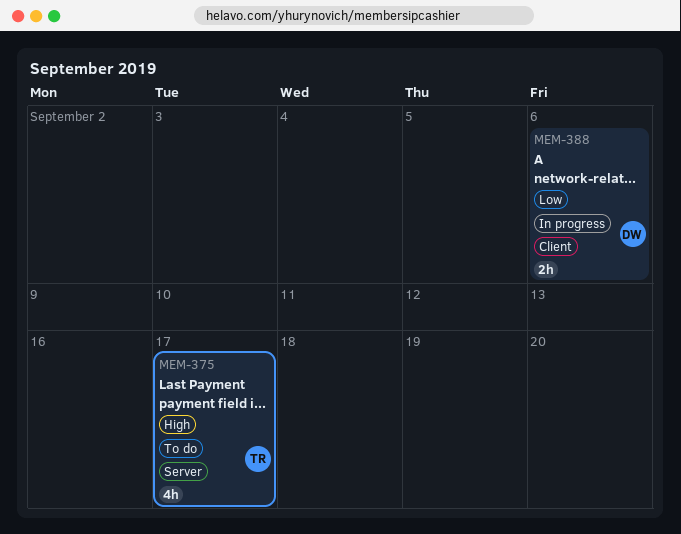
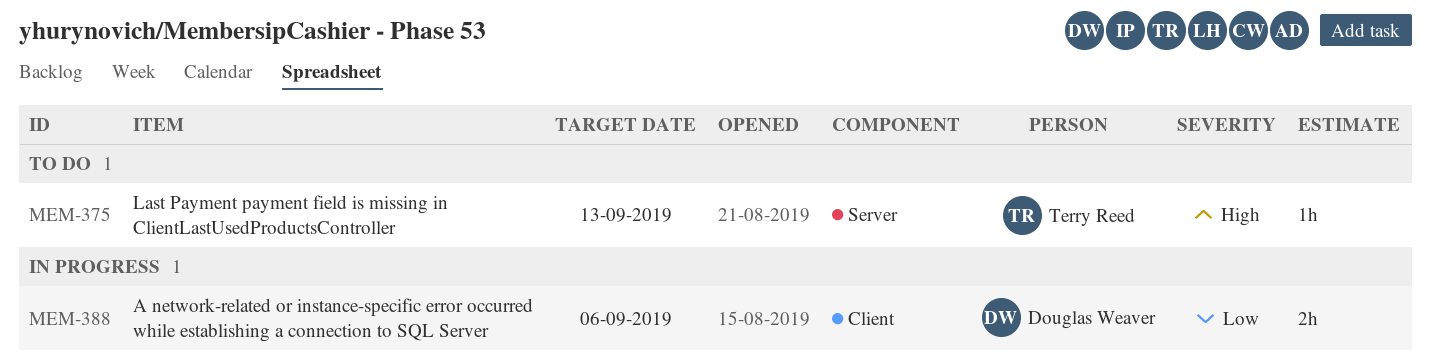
MEM-375, estimate: 4h -> 1h
MEM-375, due: Sep 17 -> Sep 13

